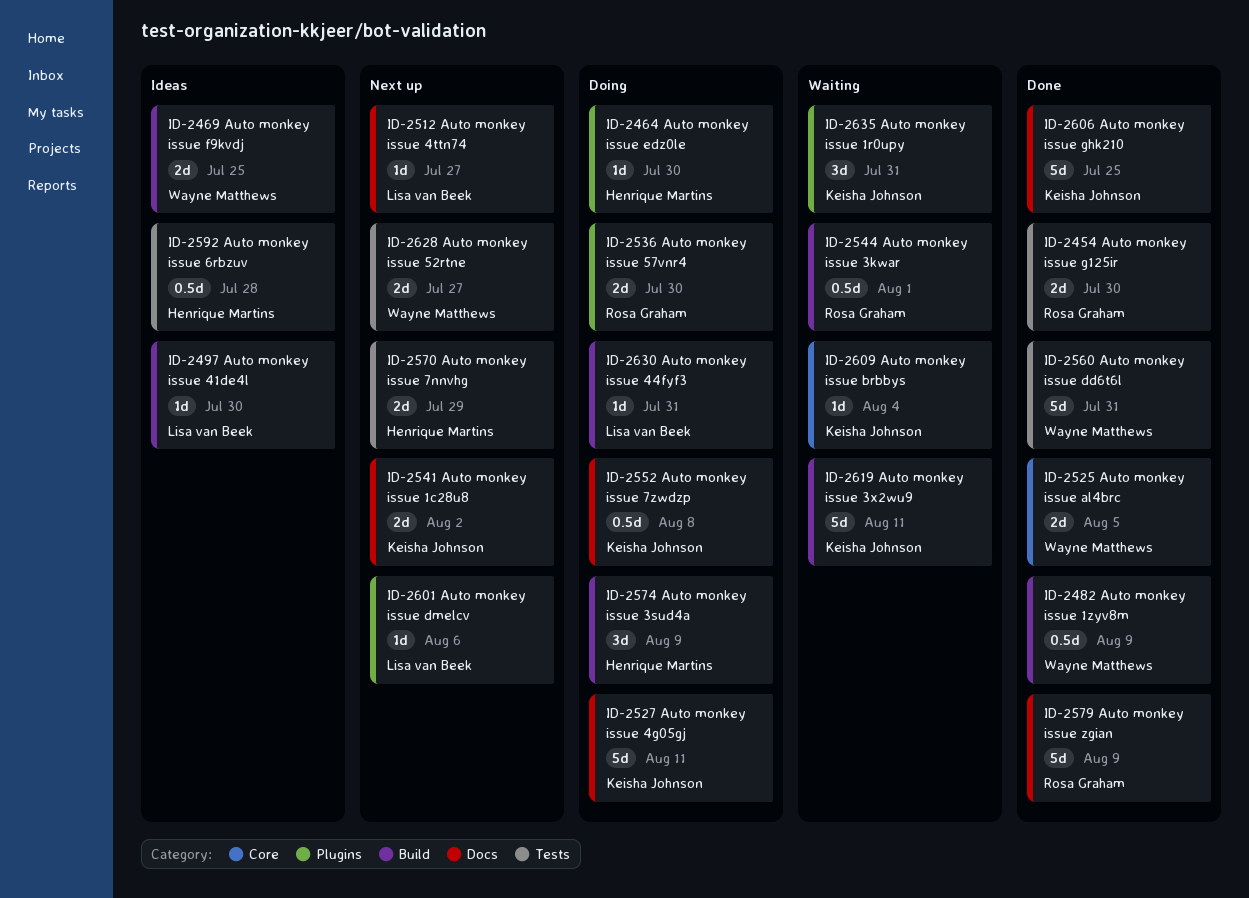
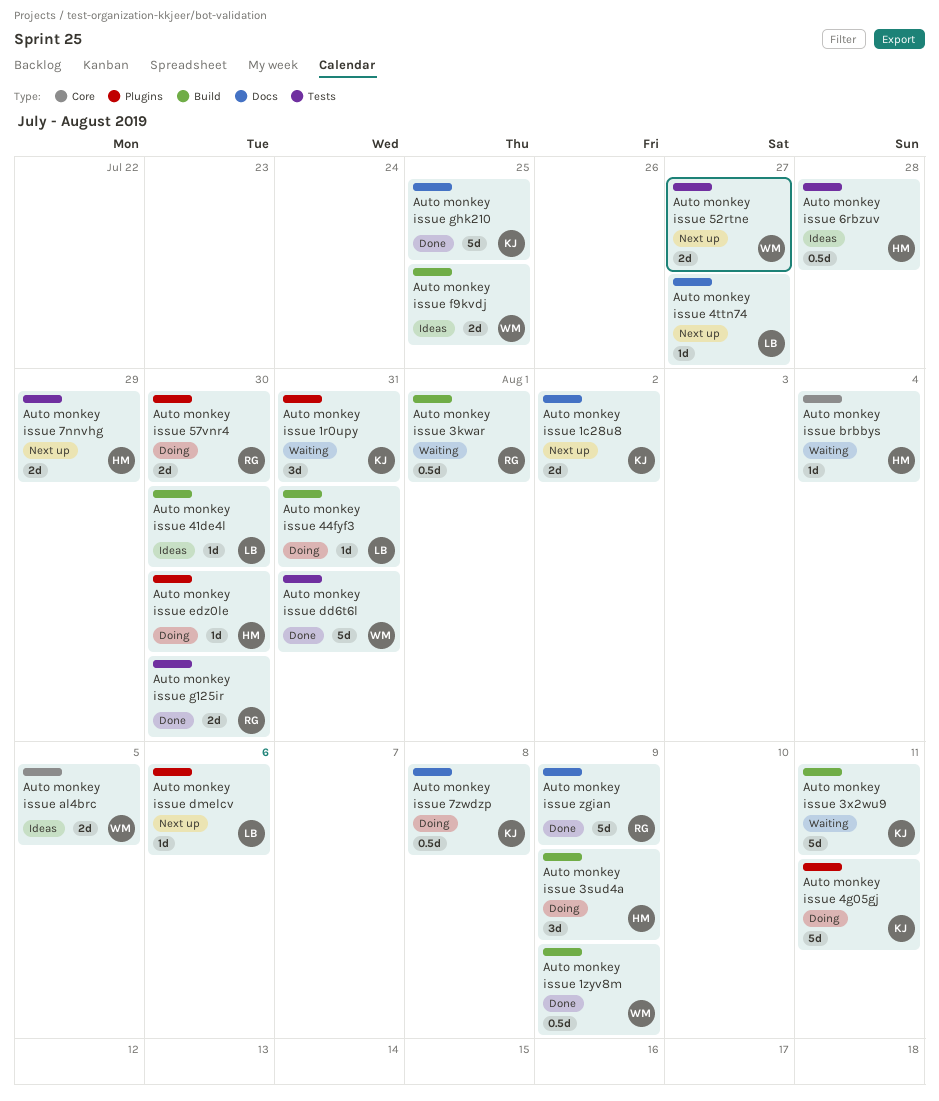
Auto monkey issue 4g05gj, label: Docs -> Plugins
Auto monkey issue al4brc, status: Done -> Ideas
Auto monkey issue brbbys, owner: Keisha Johnson -> Henrique Martins

